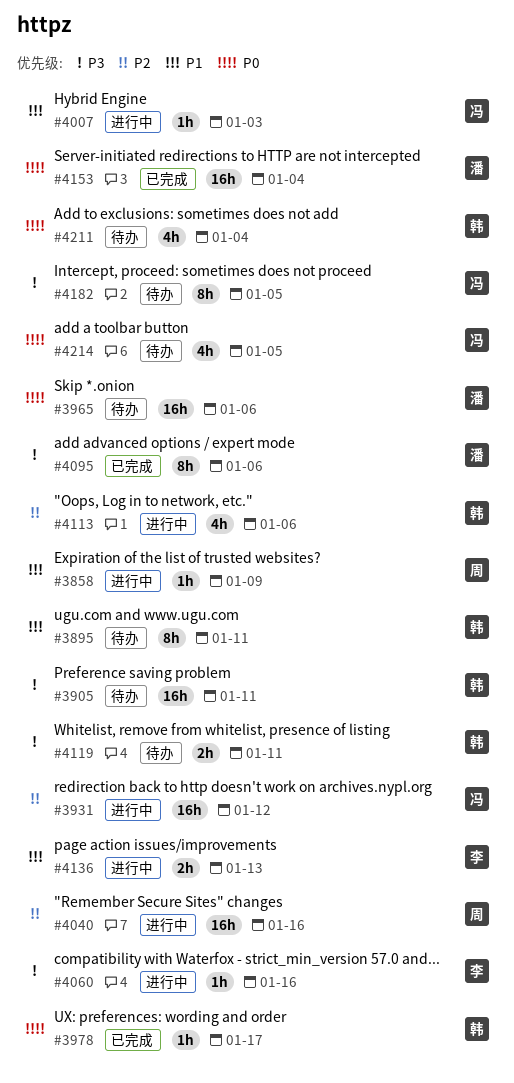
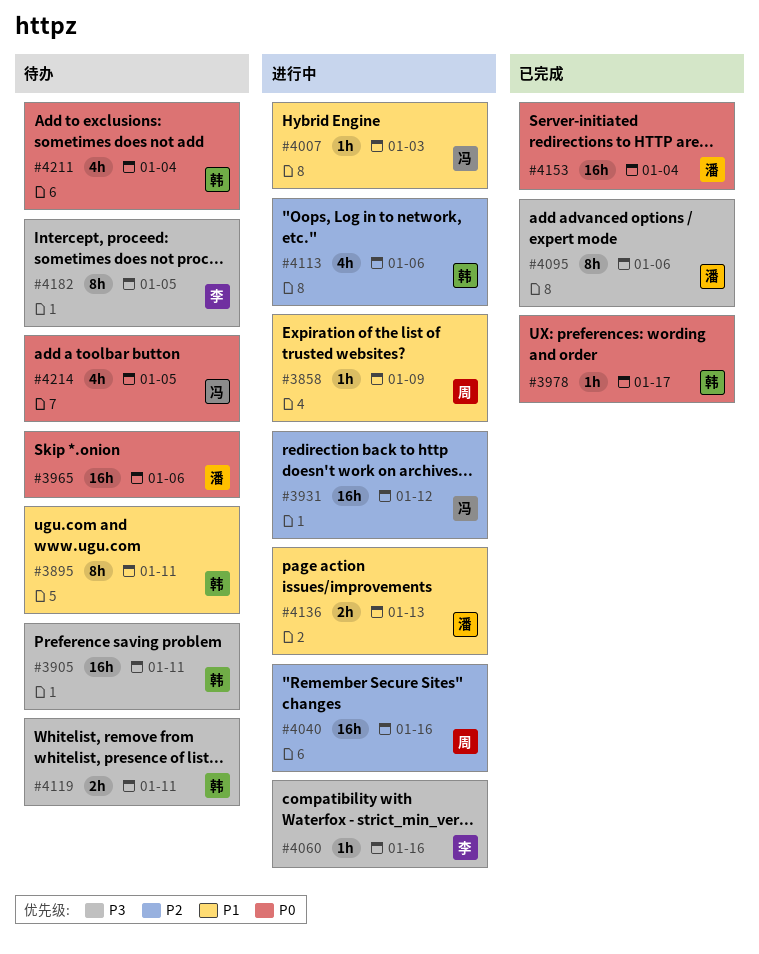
#4136, owner: 李 -> 潘
#4182, owner: 冯 -> 李

